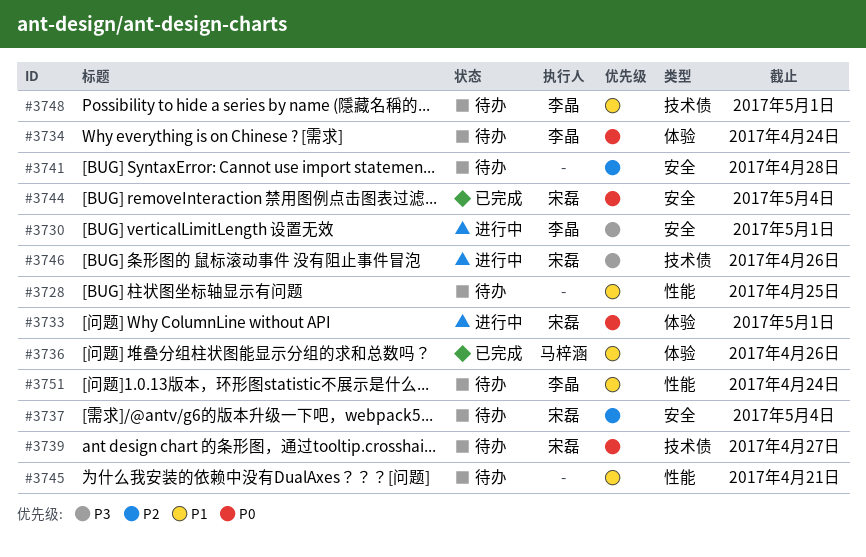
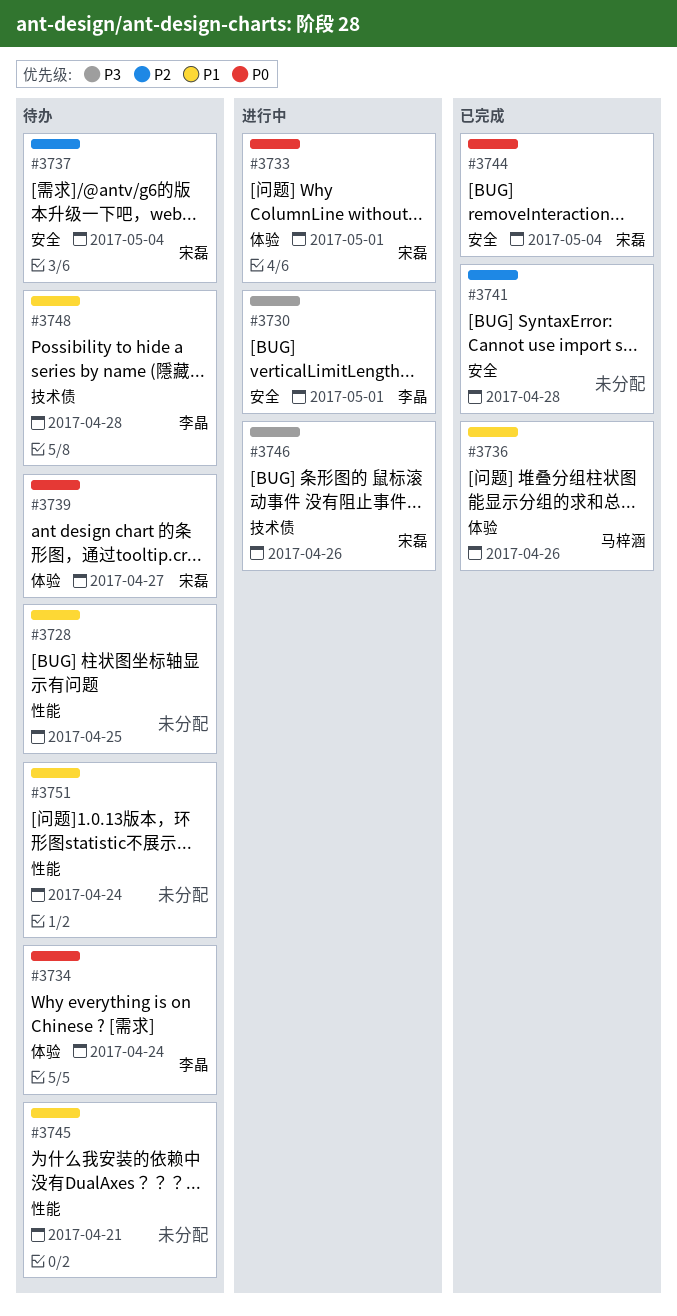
#3739, label: 技术债 -> 体验
#3741, status: 待办 -> 已完成
#3748, due: May 1 -> Apr 28
#3751, owner: 李晶 -> none

